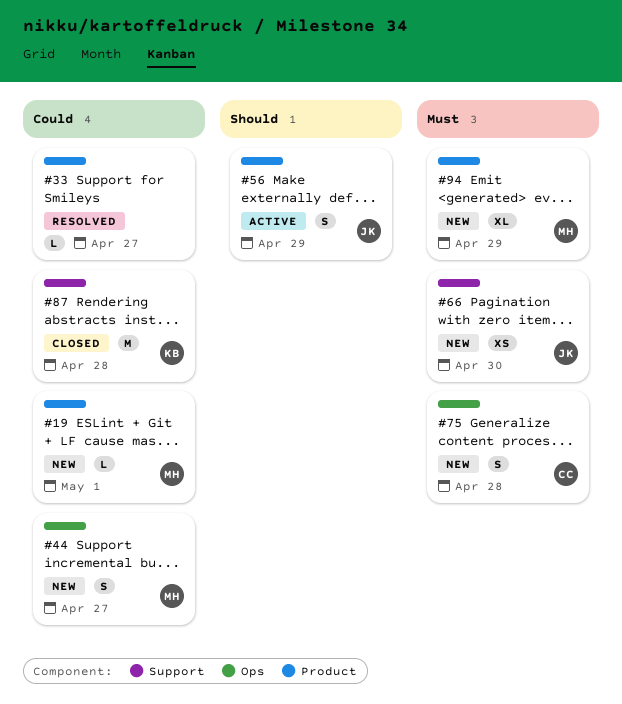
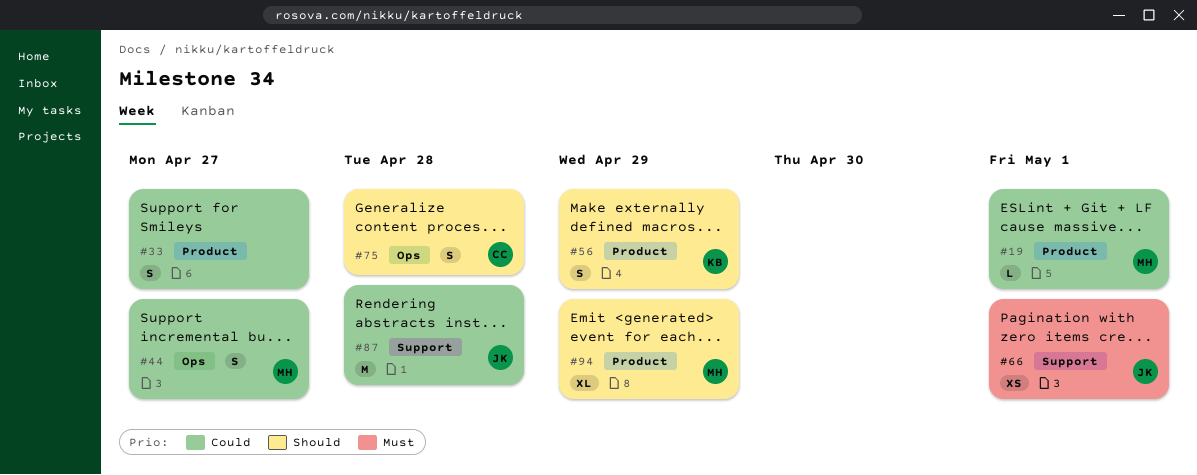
#33, estimate: L -> S
#56, owner: JK -> KB
#66, due: Apr 30 -> May 1
#75, priority: Must -> Should
#87, owner: KB -> JK
#94, priority: Must -> Should

